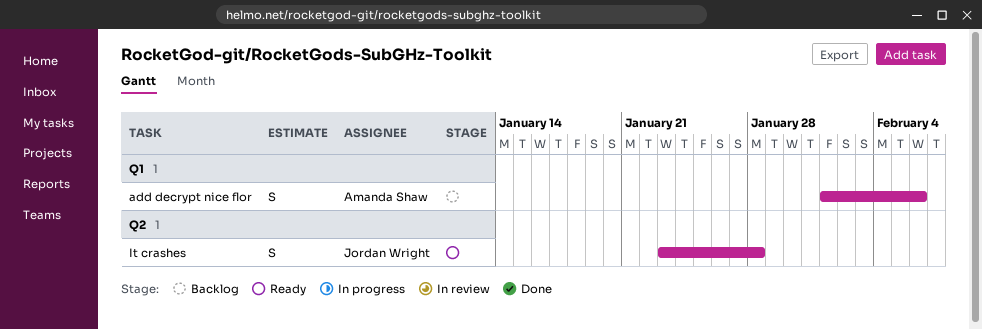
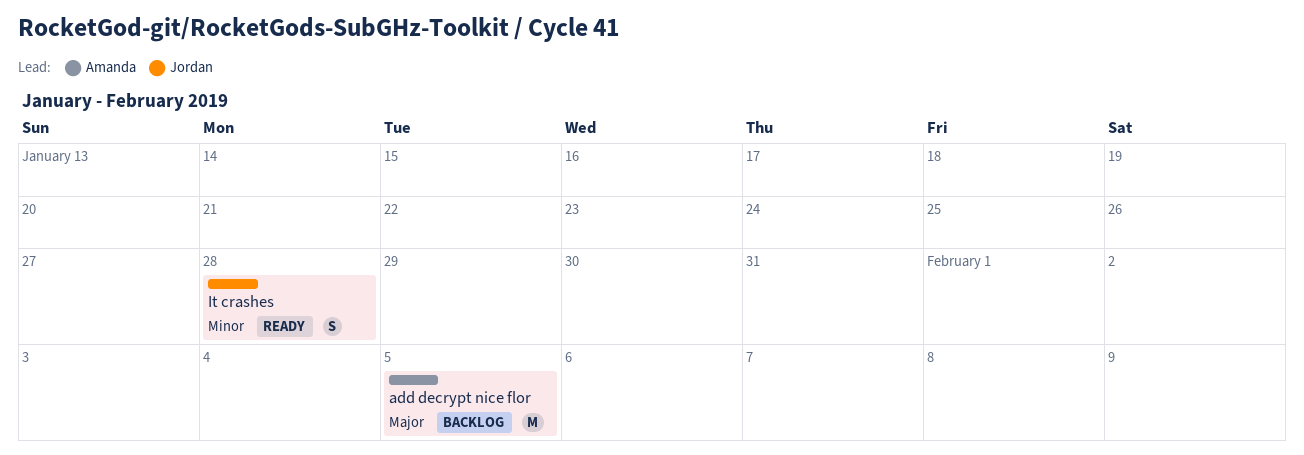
add decrypt nice flor, estimate: S -> M
add decrypt nice flor, due: Feb 6 -> Feb 5

